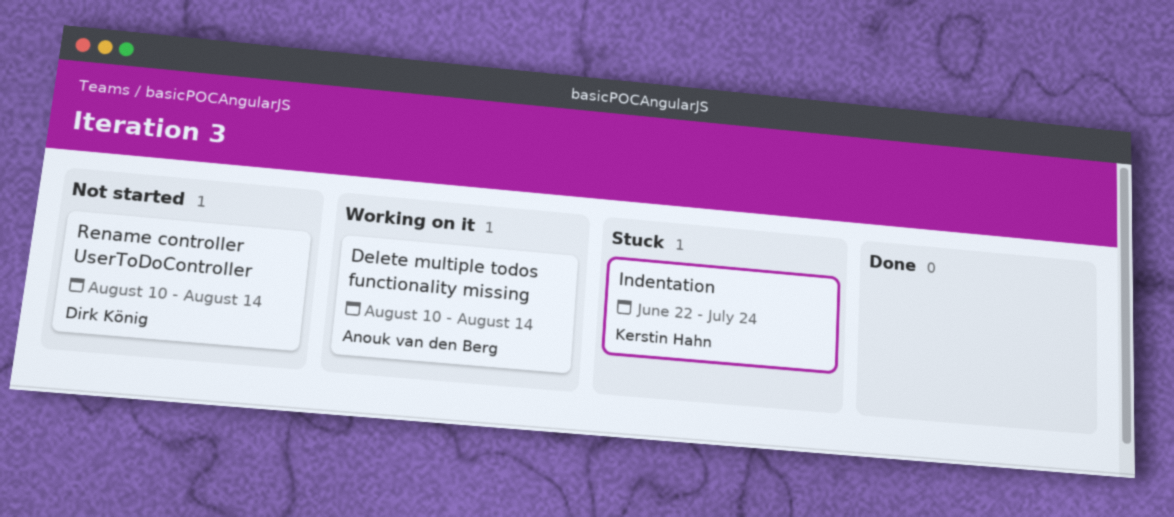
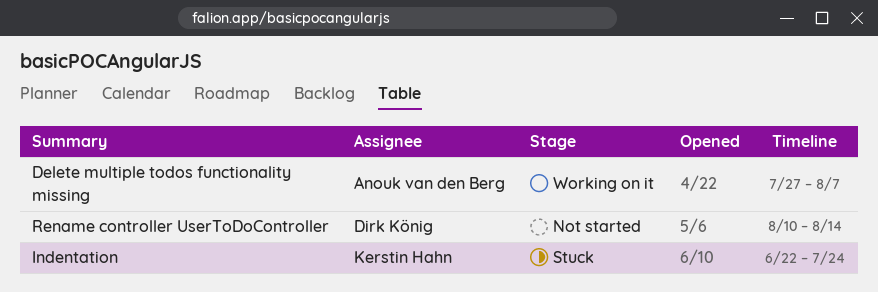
Delete multiple todos functionality missing, start: Aug 10 -> Jul 27
Delete multiple todos functionality missing, due: Aug 14 -> Aug 7

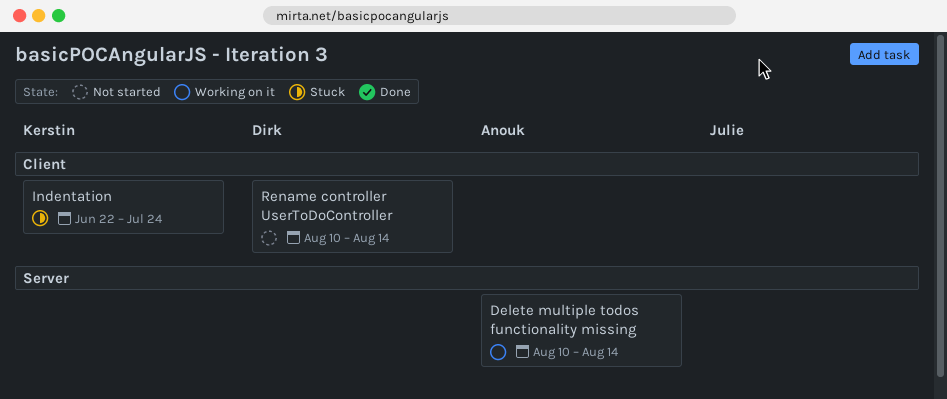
Delete multiple todos functionality missing, start: Jul 27 -> Aug 10
Delete multiple todos functionality missing, due: Aug 7 -> Aug 14

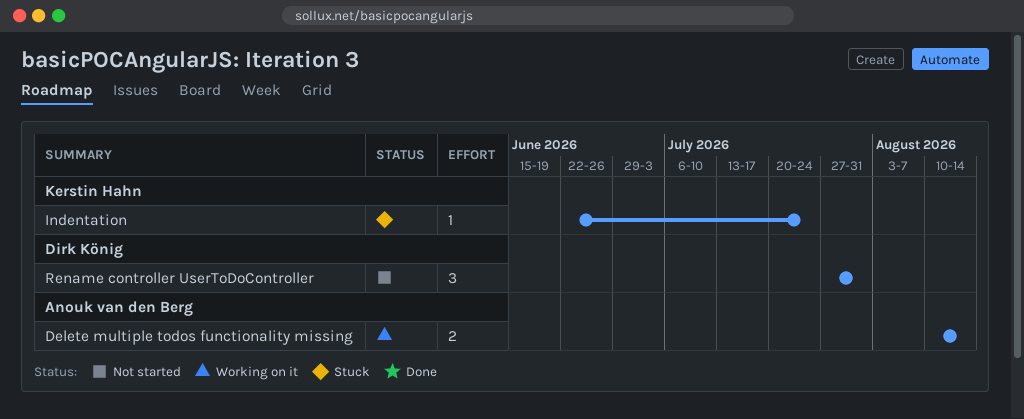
Rename controller UserToDoController, start: Aug 10 -> Jul 27
Rename controller UserToDoController, due: Aug 14 -> Jul 31

